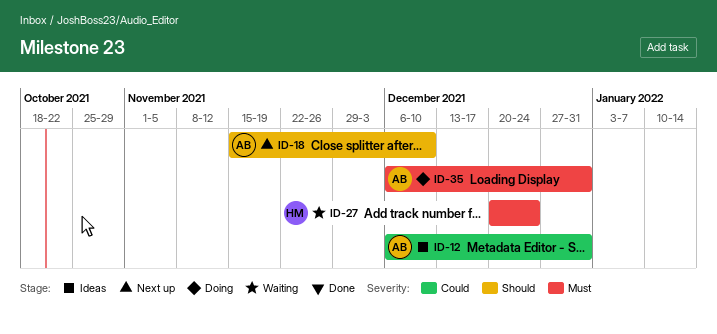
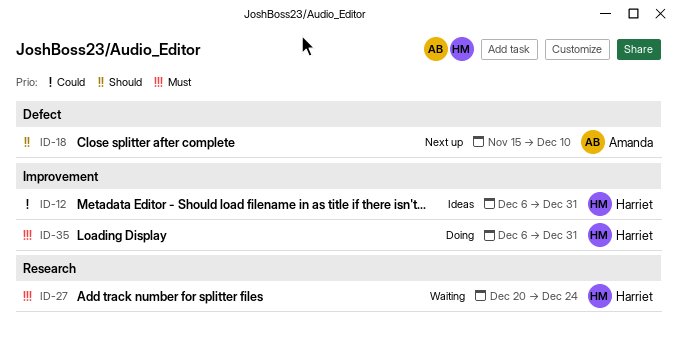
ID-12, owner: Amanda -> Harriet
ID-35, owner: Amanda -> Harriet

